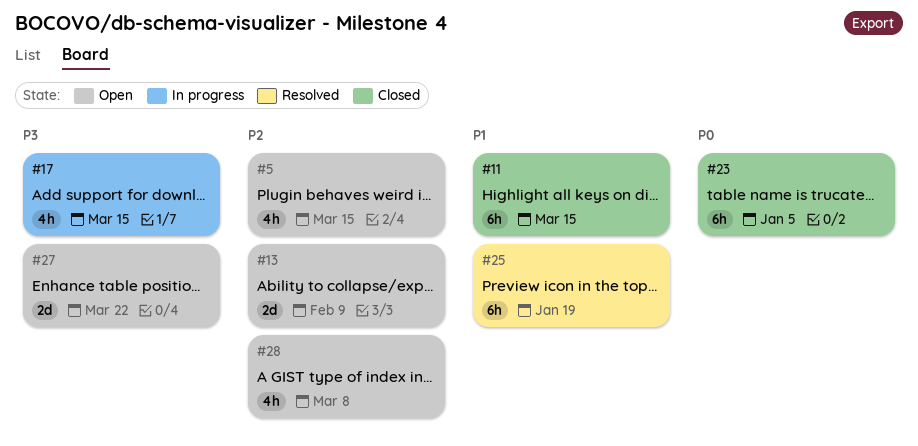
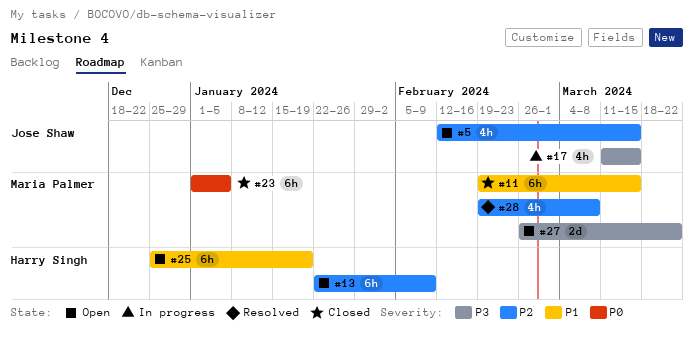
#13, estimate: 2d -> 6h
#25, status: Resolved -> Open
#28, status: Open -> Resolved

